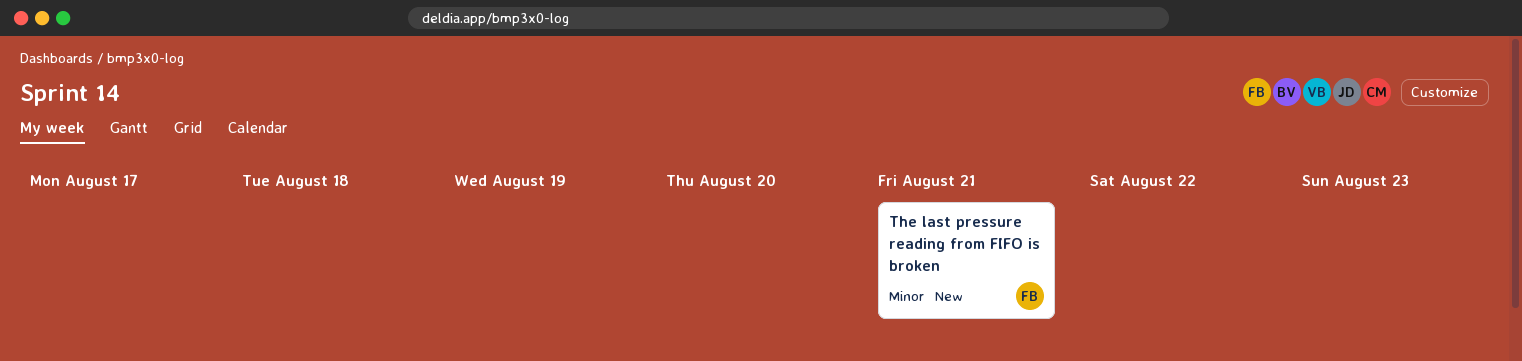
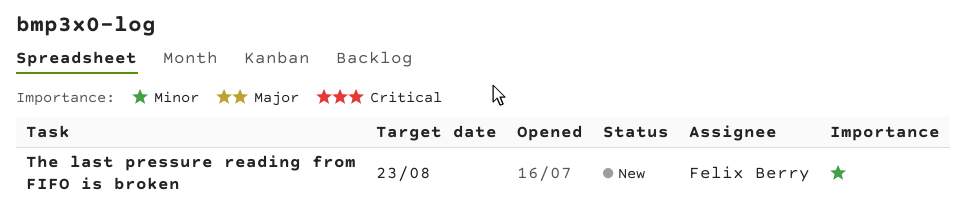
The last pressure reading from FIFO is broken, due: Aug 21 -> Aug 23

